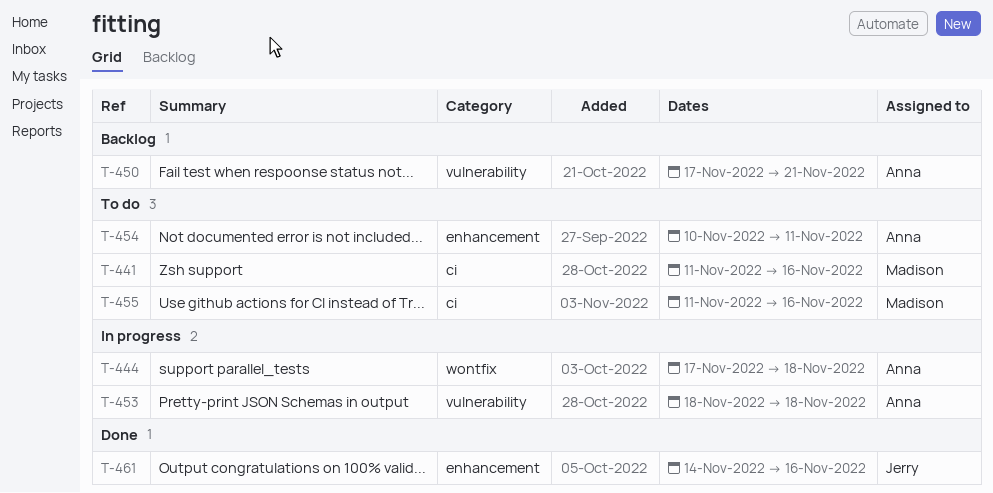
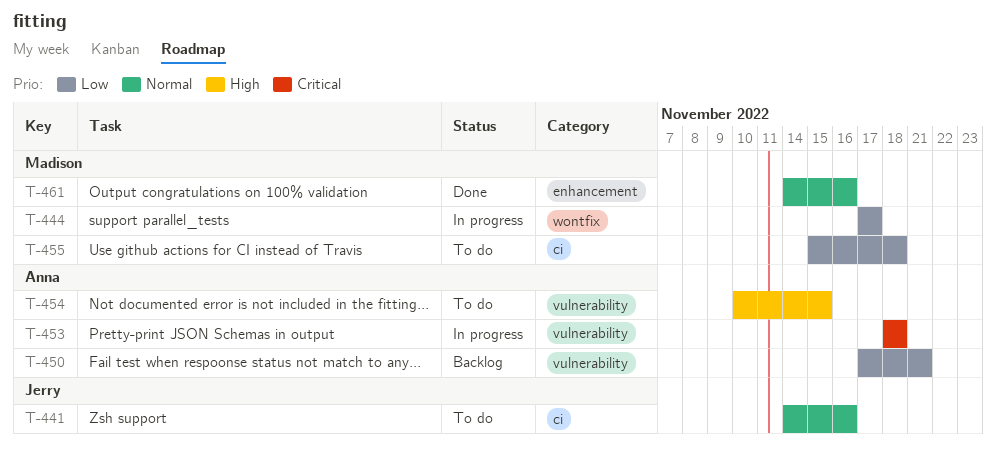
T-441, owner: Madison -> Jerry
T-441, start: Nov 11 -> Nov 14
T-444, owner: Anna -> Madison
T-444, due: Nov 18 -> Nov 17
T-454, label: enhancement -> vulnerability
T-454, due: Nov 11 -> Nov 15
T-455, start: Nov 11 -> Nov 15
T-455, due: Nov 16 -> Nov 18
T-461, owner: Jerry -> Madison

